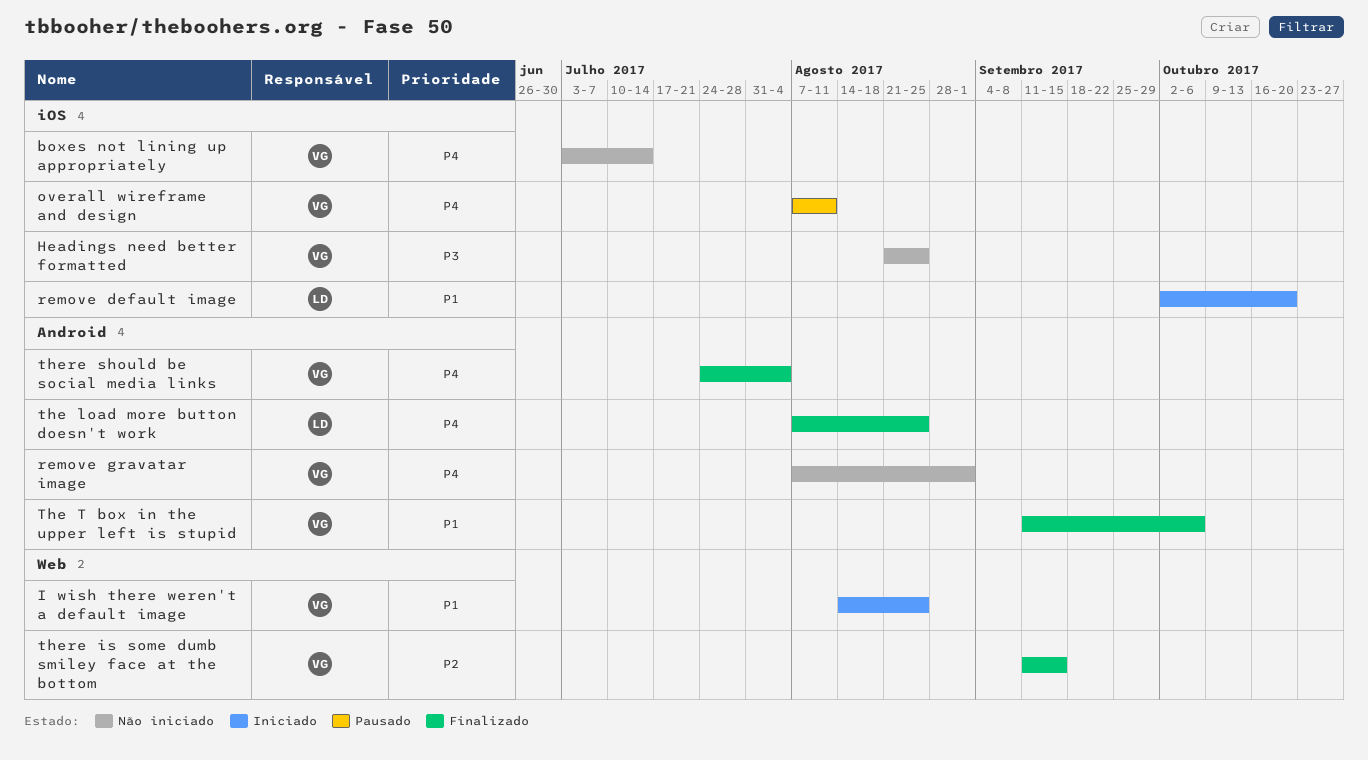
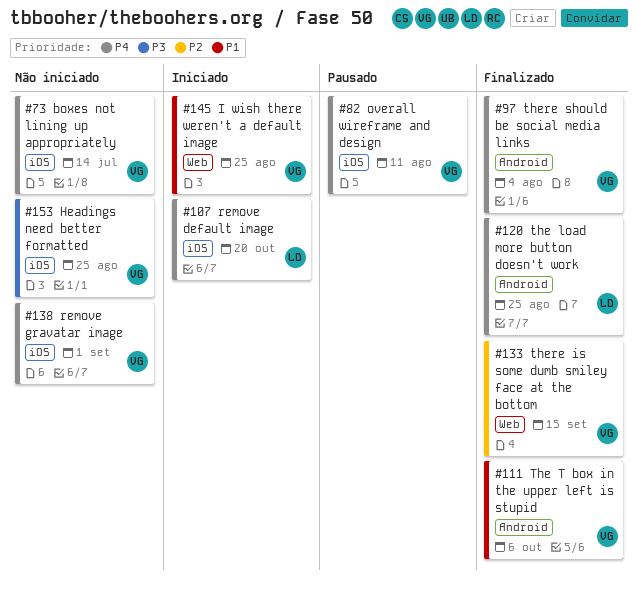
remove default image, priority: P1 -> P4
remove gravatar image, label: Android -> iOS

